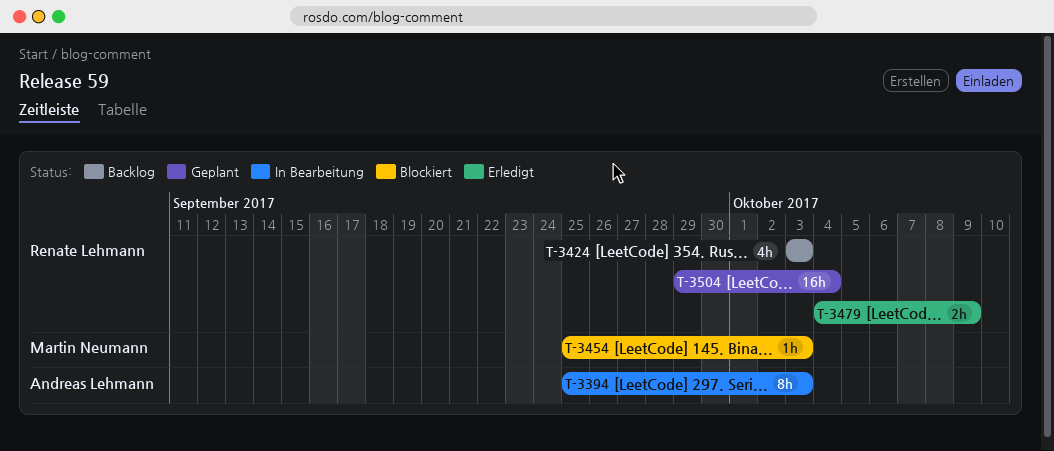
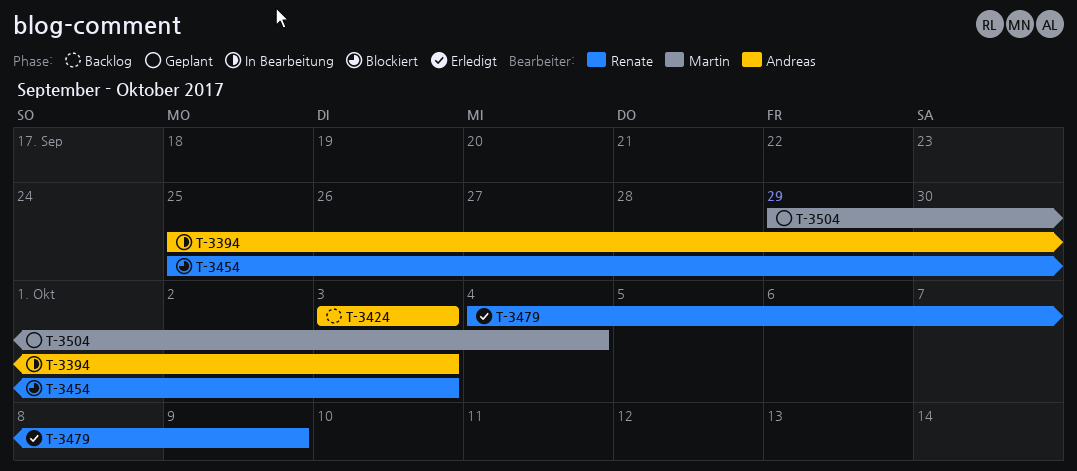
T-3424, owner: Renate Lehmann -> Andreas Lehmann
T-3454, owner: Martin Neumann -> Renate Lehmann
T-3504, owner: Renate Lehmann -> Martin Neumann

